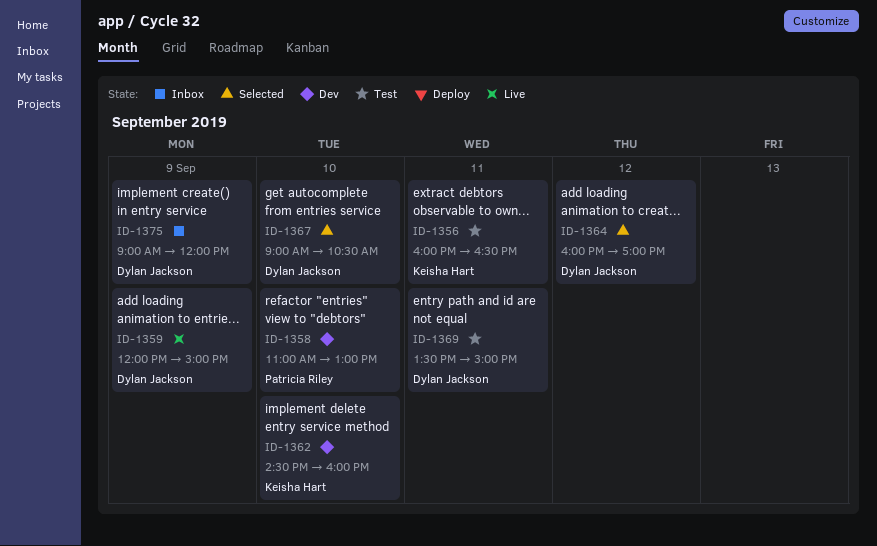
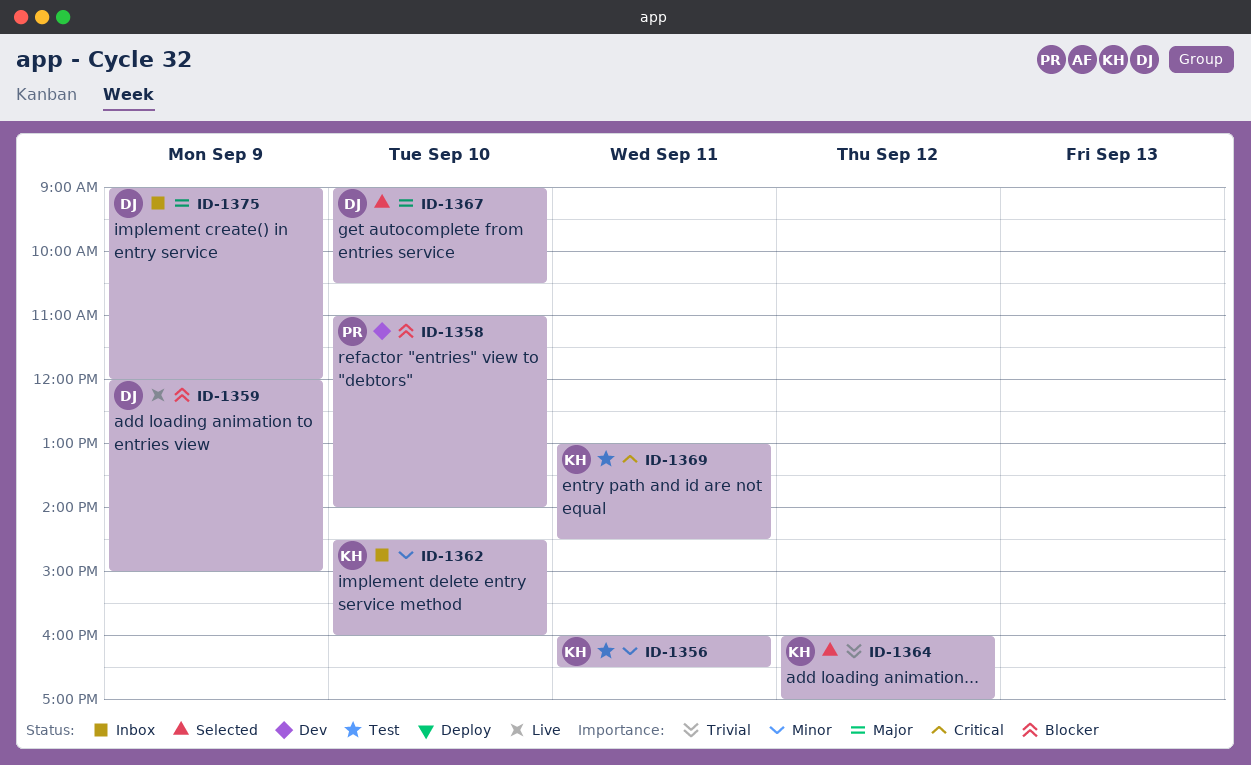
ID-1358, ends: 13:00 -> 14:00
ID-1362, status: Dev -> Inbox
ID-1364, owner: Dylan Jackson -> Keisha Hart
ID-1369, owner: Dylan Jackson -> Keisha Hart
ID-1369, begins: 13:30 -> 13:00
ID-1369, ends: 15:00 -> 14:30

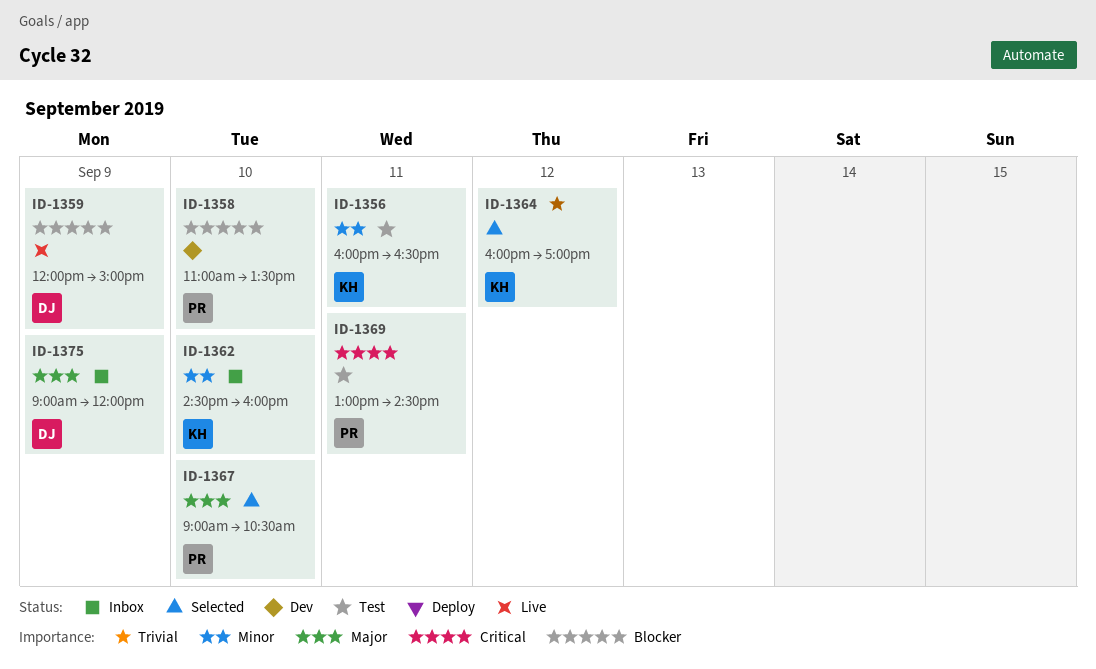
ID-1358, ends: 14:00 -> 13:30
ID-1367, owner: DJ -> PR
ID-1369, owner: KH -> PR

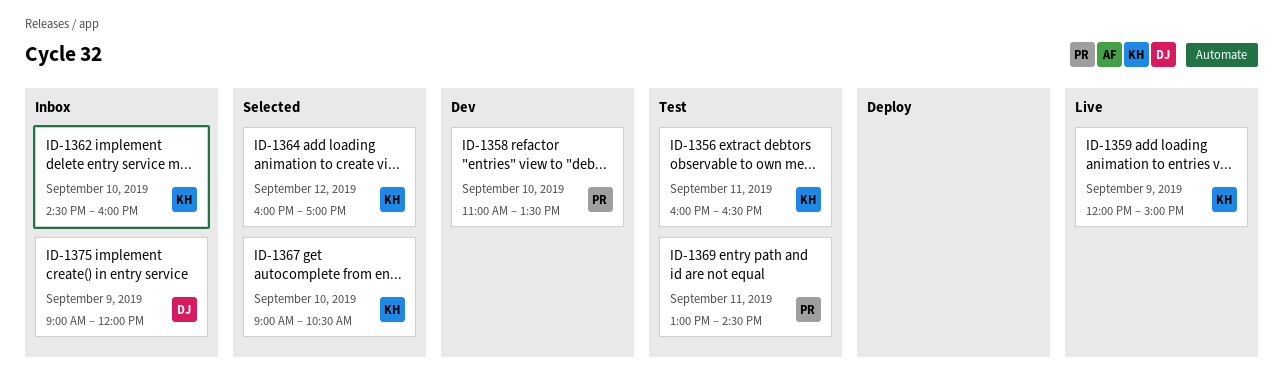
ID-1359, owner: DJ -> KH
ID-1367, owner: PR -> KH

